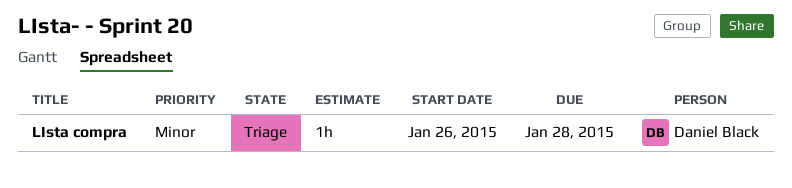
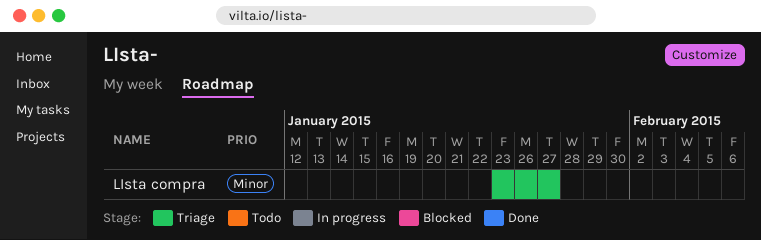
LIsta compra, start: Jan 26 -> Jan 23
LIsta compra, due: Jan 28 -> Jan 27

